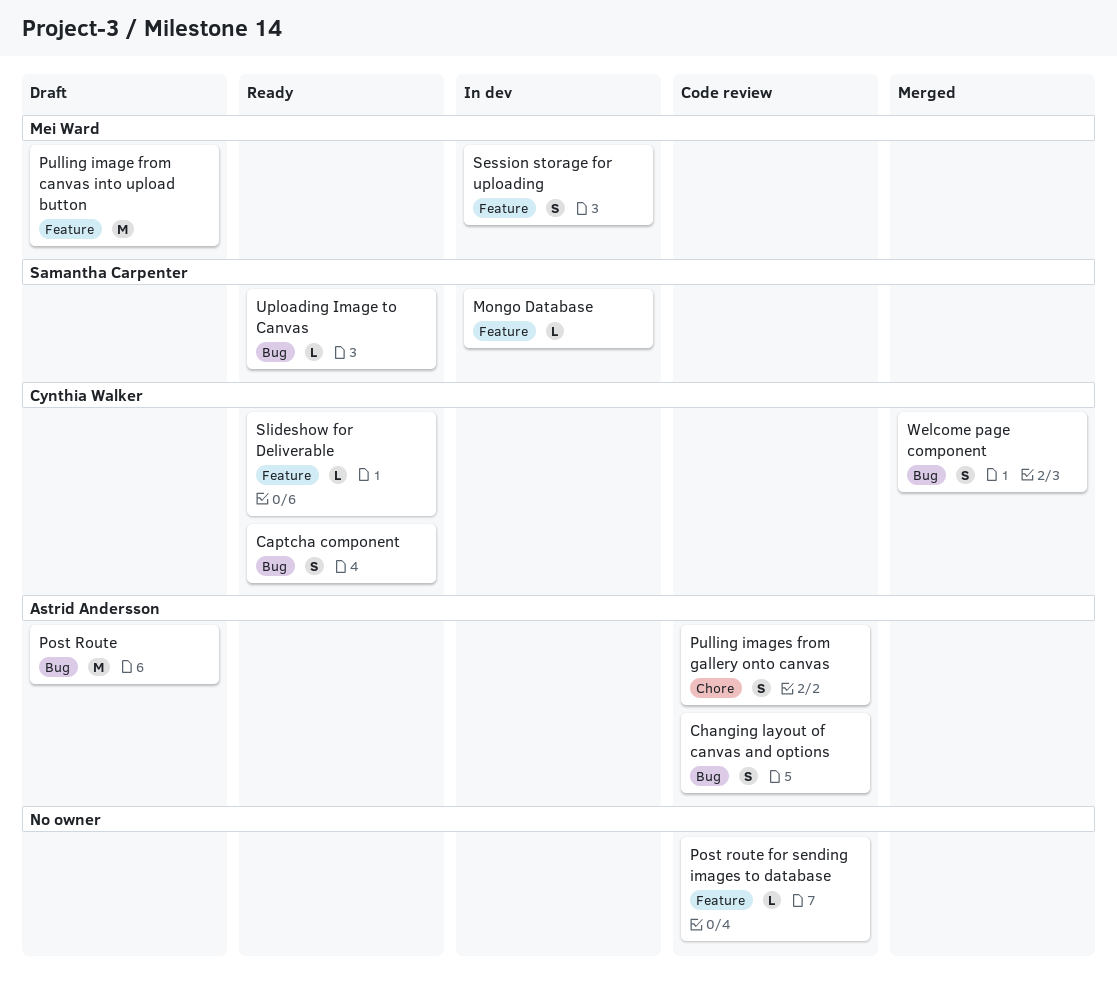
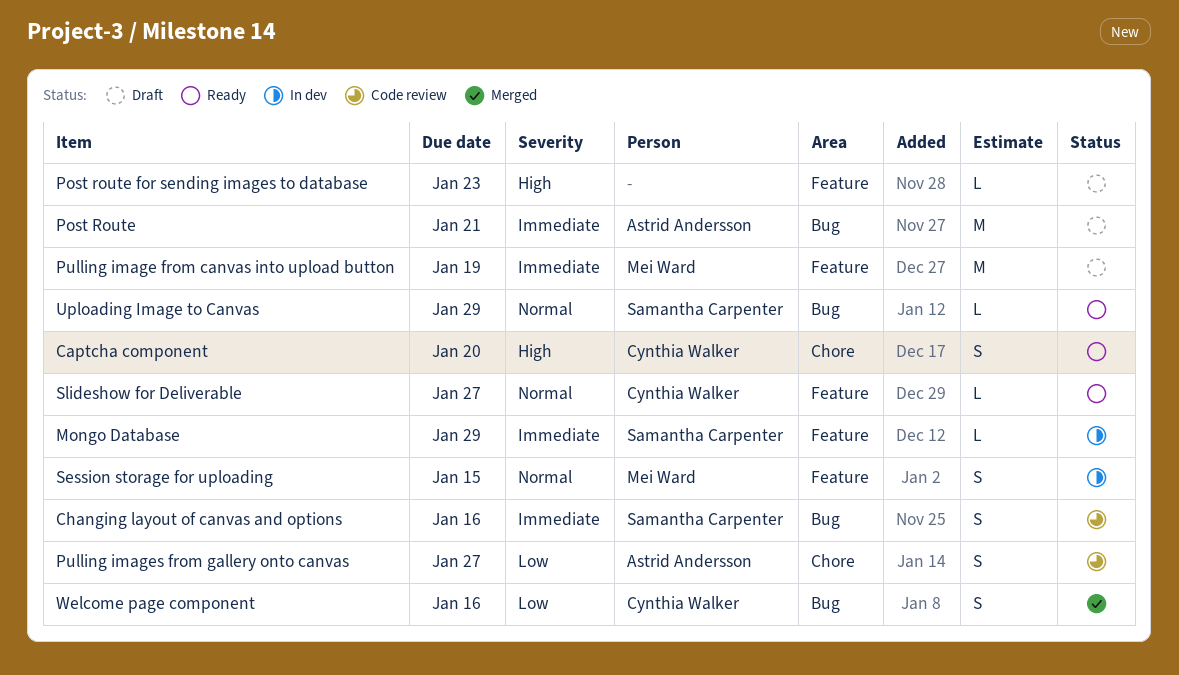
Captcha component, label: Bug -> Chore
Changing layout of canvas and options, owner: Astrid Andersson -> Samantha Carpenter
Post route for sending images to database, status: Code review -> Draft

